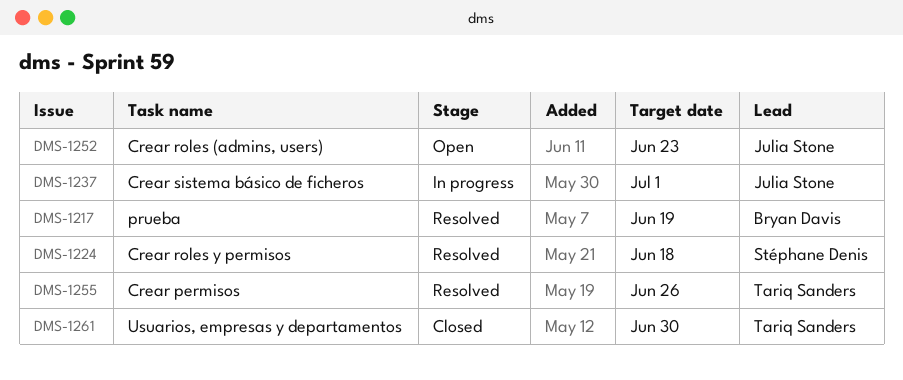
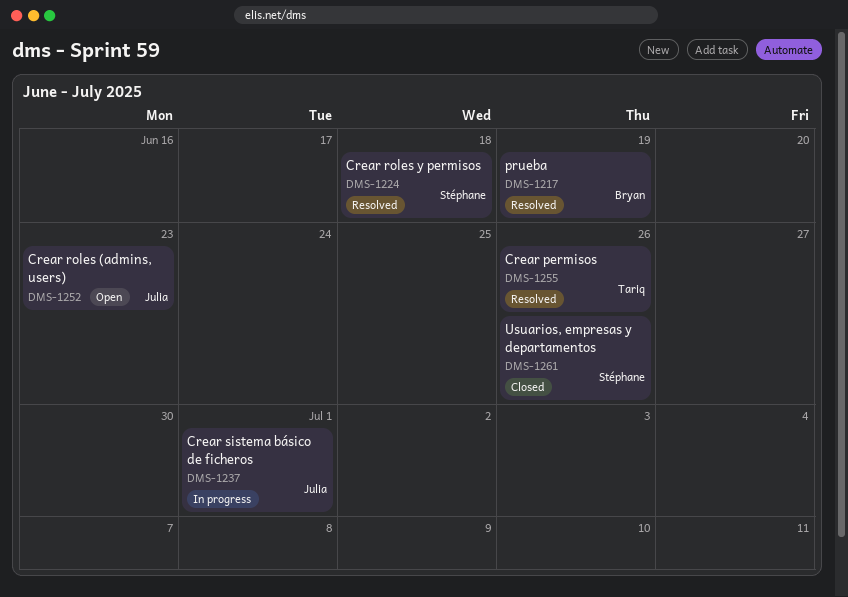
DMS-1261, owner: Tariq Sanders -> Stéphane Denis
DMS-1261, due: Jun 30 -> Jun 26

